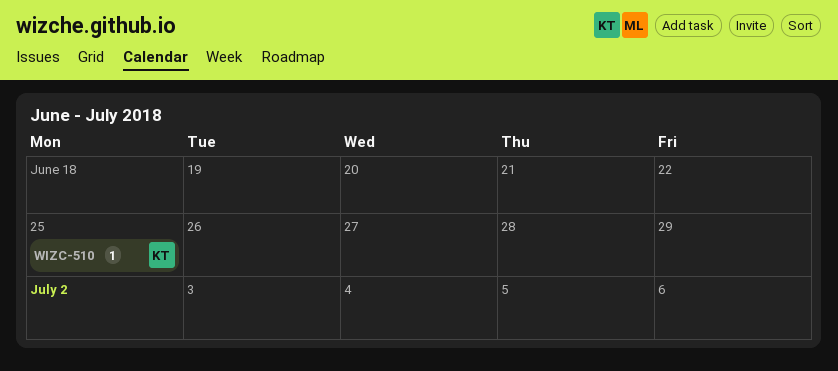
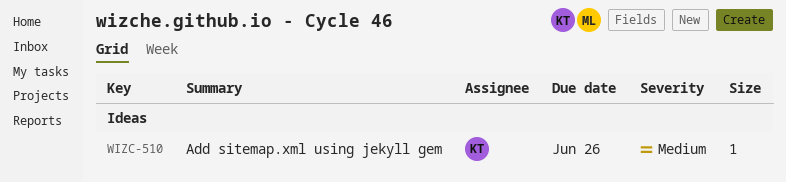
WIZC-510, due: Jun 25 -> Jun 26

